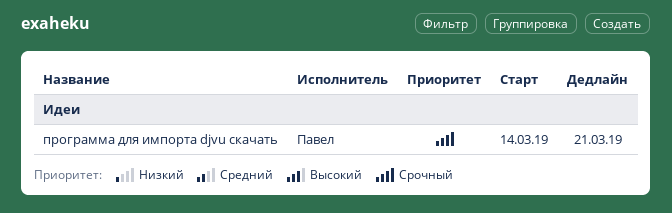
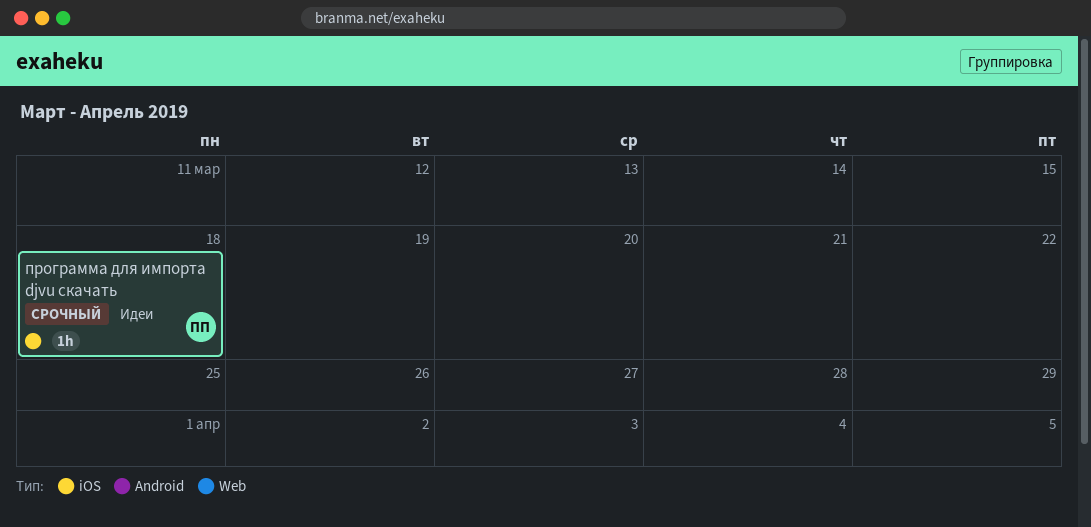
программа для импорта djvu скачать, due: Mar 21 -> Mar 18

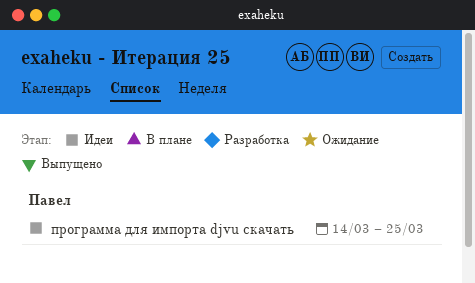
программа для импорта djvu скачать, due: Mar 18 -> Mar 25

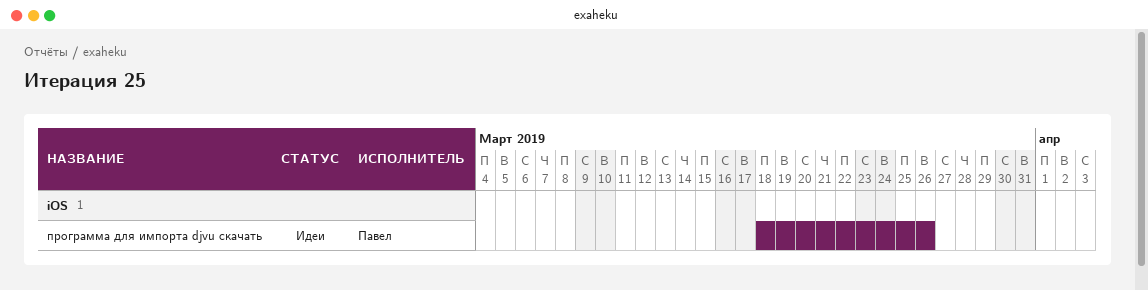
программа для импорта djvu скачать, start: Mar 14 -> Mar 18
программа для импорта djvu скачать, due: Mar 25 -> Mar 26

